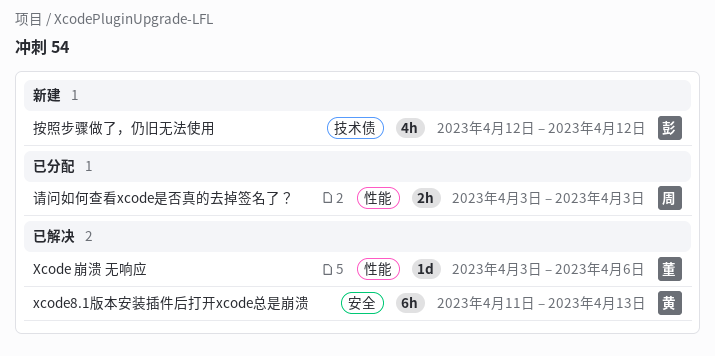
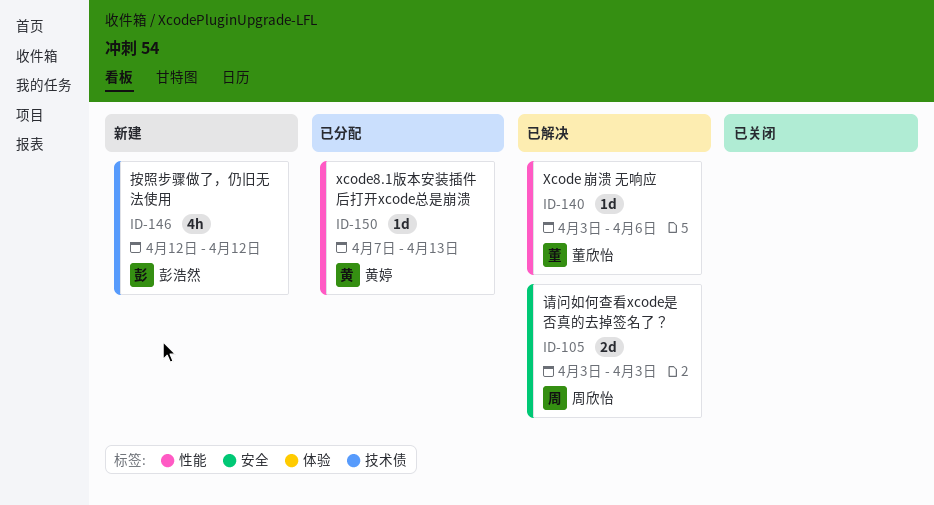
xcode8.1版本安装插件后打开xcode总是崩溃, status: 已解决 -> 已分配
xcode8.1版本安装插件后打开xcode总是崩溃, label: 安全 -> 性能
xcode8.1版本安装插件后打开xcode总是崩溃, estimate: 6h -> 1d
xcode8.1版本安装插件后打开xcode总是崩溃, start: Apr 11 -> Apr 7
请问如何查看xcode是否真的去掉签名了？, status: 已分配 -> 已解决
请问如何查看xcode是否真的去掉签名了？, label: 性能 -> 安全
请问如何查看xcode是否真的去掉签名了？, estimate: 2h -> 2d

